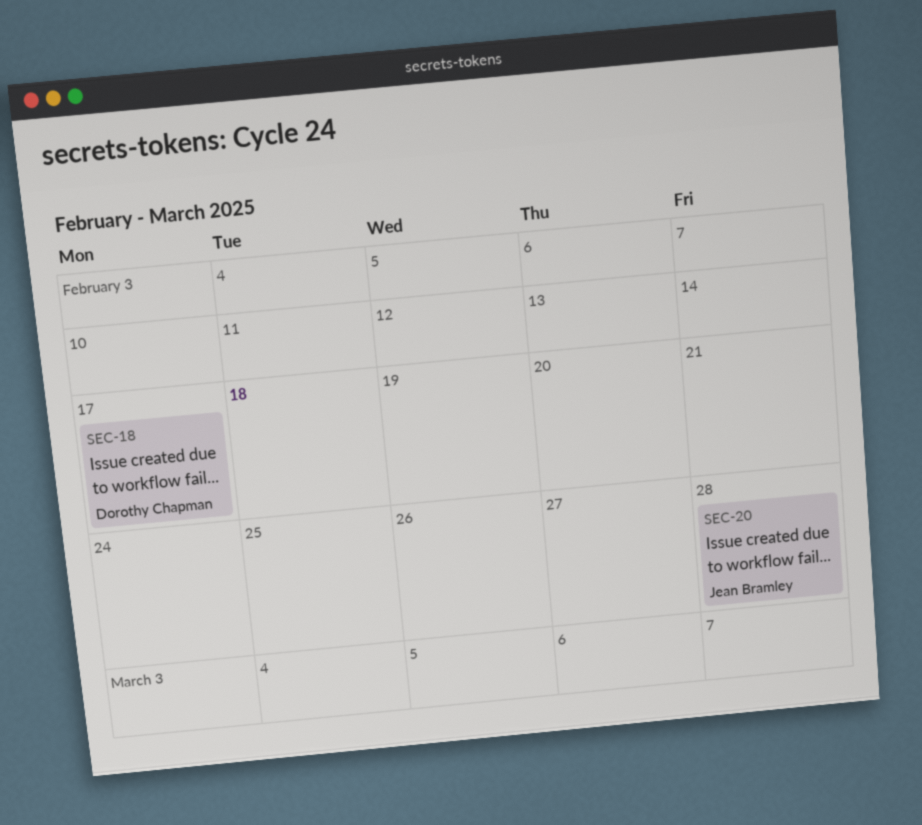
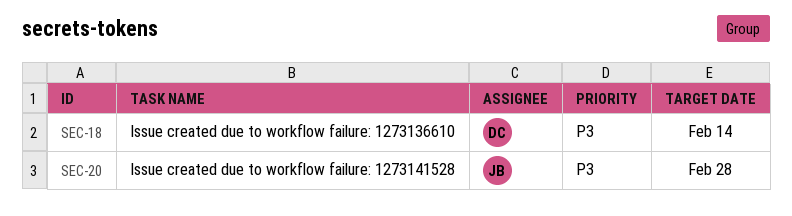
SEC-18, due: Feb 17 -> Feb 14

